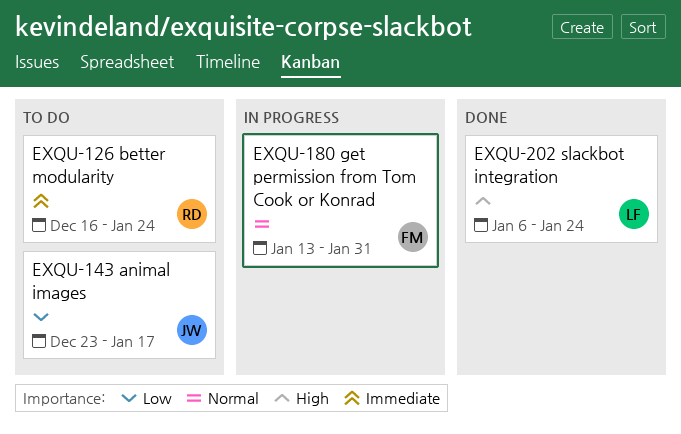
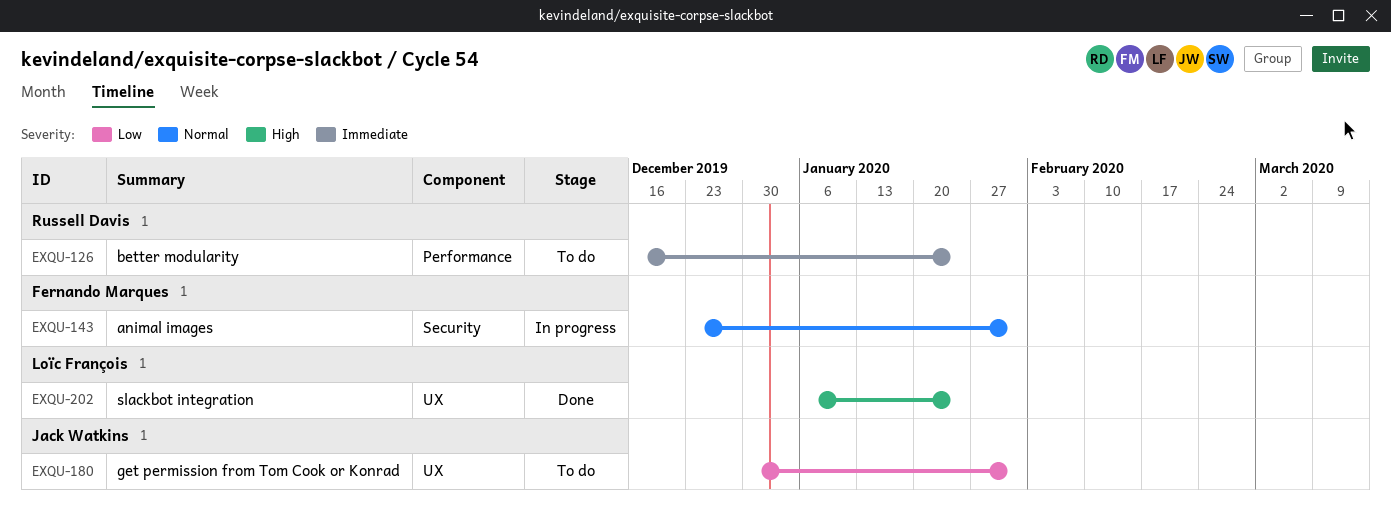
EXQU-143, status: To do -> In progress
EXQU-143, owner: Jack Watkins -> Fernando Marques
EXQU-143, priority: Low -> Normal
EXQU-143, due: Jan 17 -> Jan 31
EXQU-180, status: In progress -> To do
EXQU-180, owner: Fernando Marques -> Jack Watkins
EXQU-180, priority: Normal -> Low
EXQU-180, start: Jan 13 -> Dec 30

